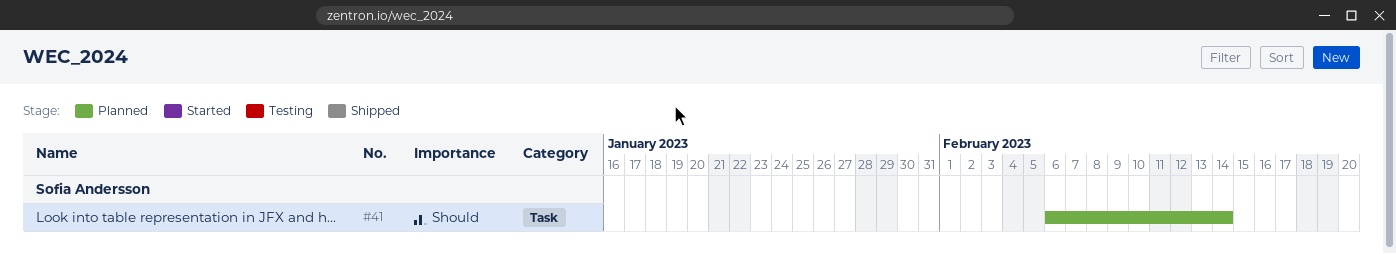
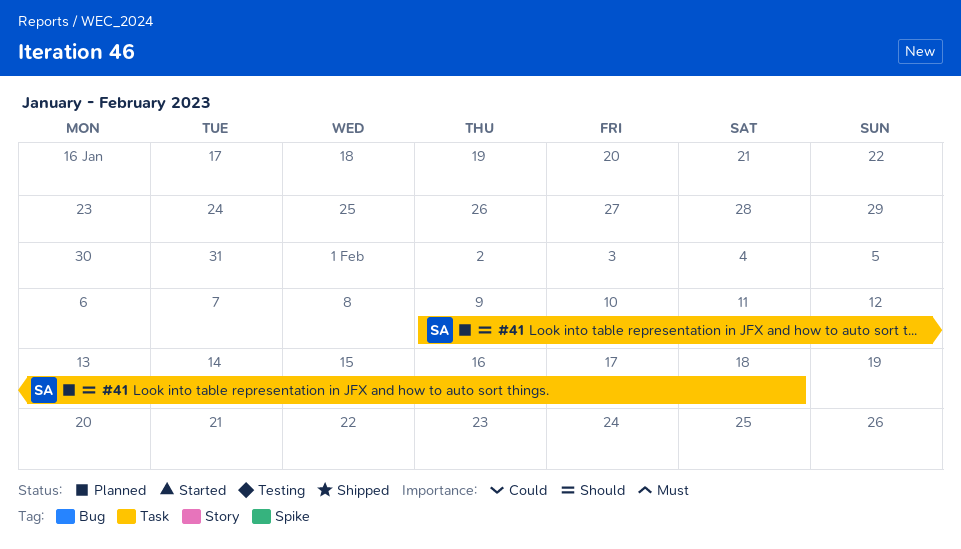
#41, start: Feb 6 -> Feb 9
#41, due: Feb 14 -> Feb 18

